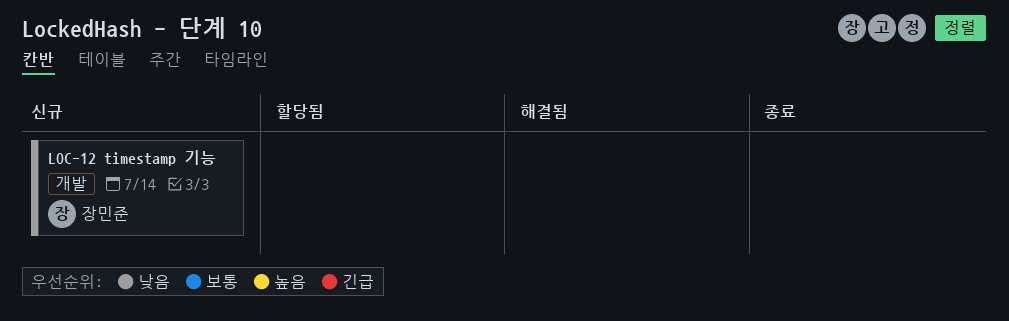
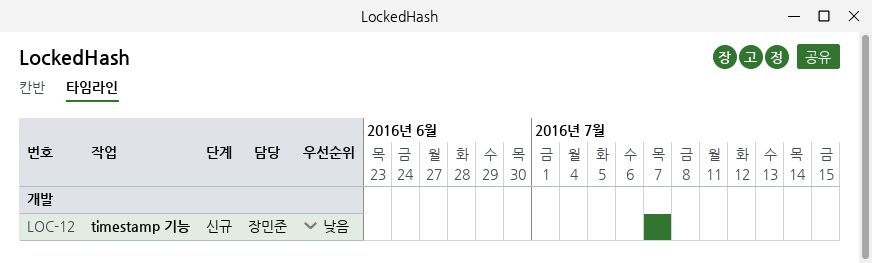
LOC-12, due: Jul 14 -> Jul 7

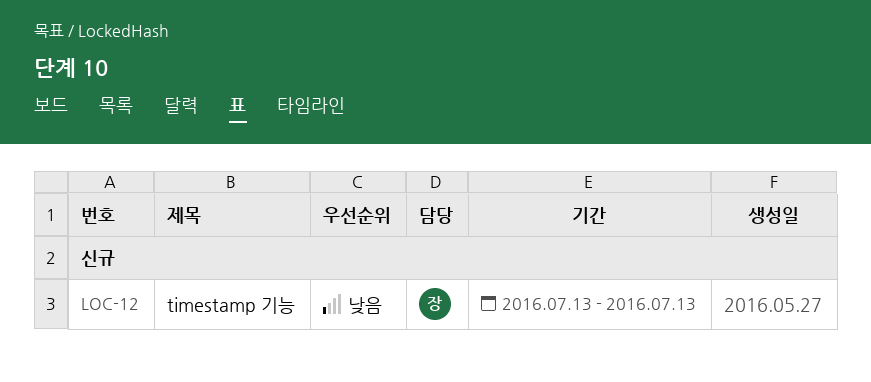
LOC-12, start: Jul 7 -> Jul 13
LOC-12, due: Jul 7 -> Jul 13

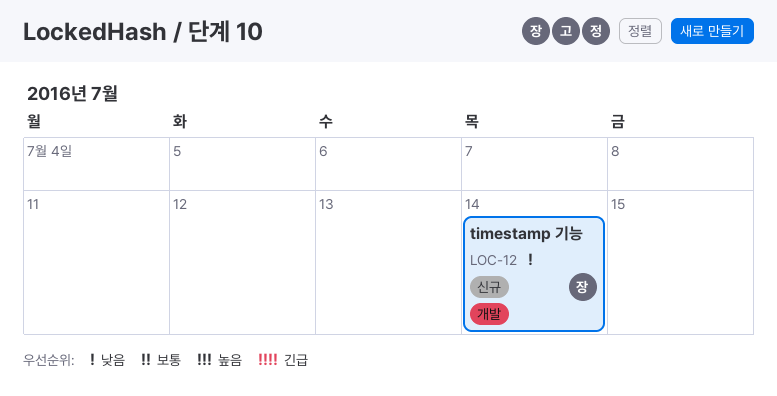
LOC-12, due: Jul 13 -> Jul 14

